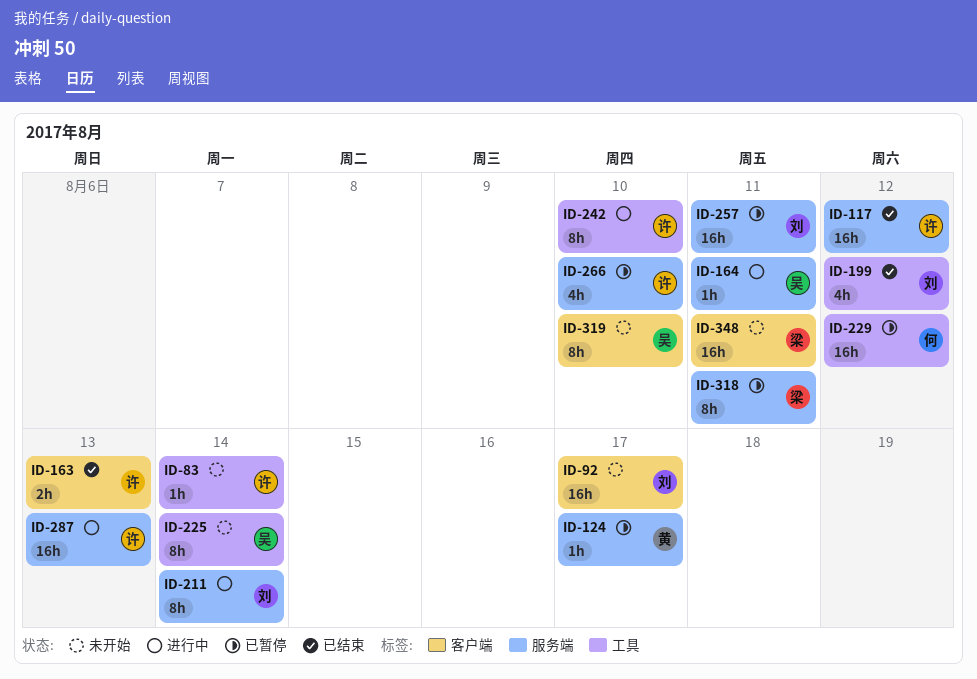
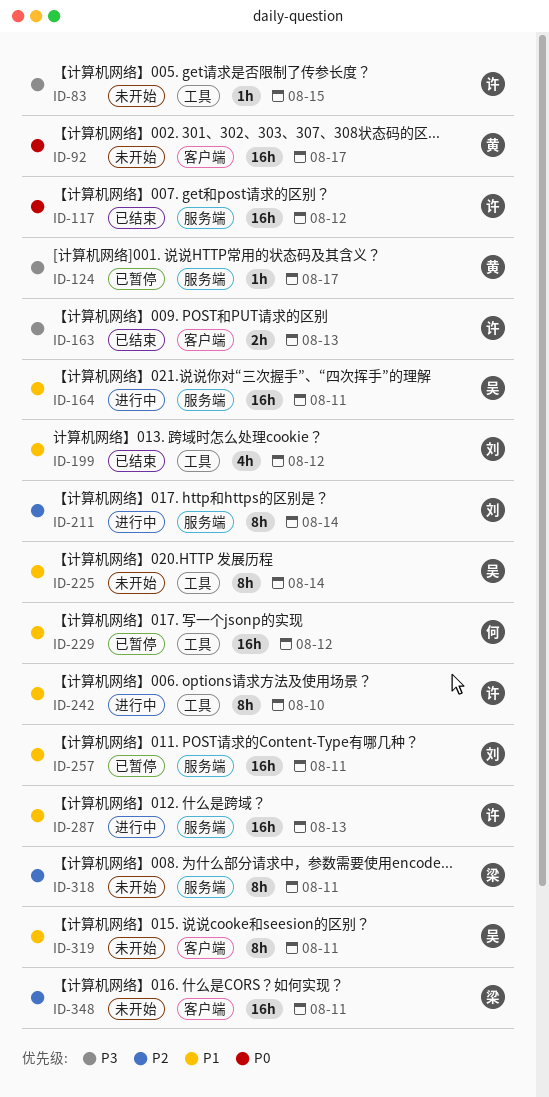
ID-83, due: Aug 14 -> Aug 15
ID-92, owner: 刘 -> 黄
ID-164, estimate: 1h -> 16h
ID-266: present -> none
ID-318, status: 已暂停 -> 未开始
ID-319, due: Aug 10 -> Aug 11

